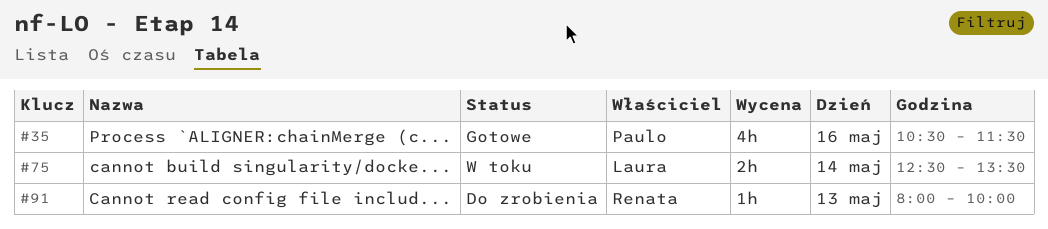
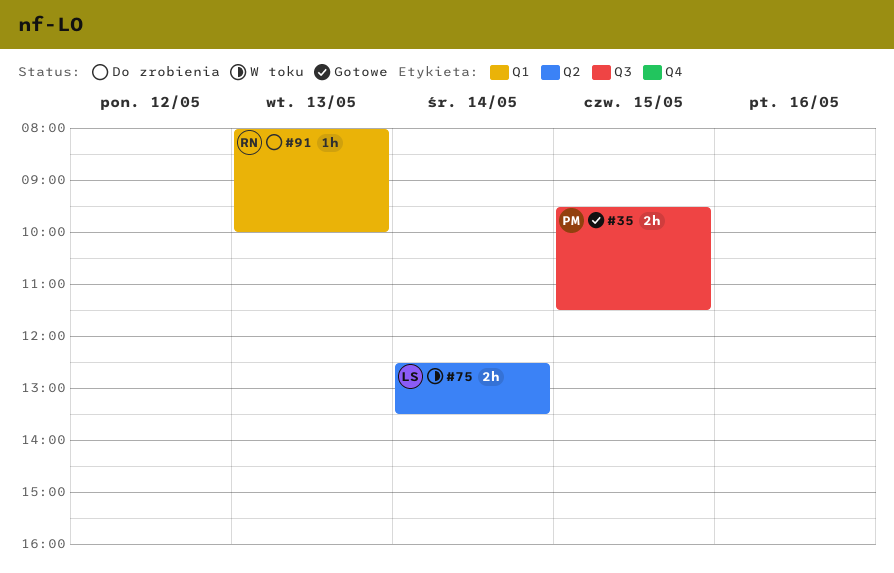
#35, estimate: 4h -> 2h
#35, day: May 16 -> May 15
#35, begins: 10:30 -> 09:30

